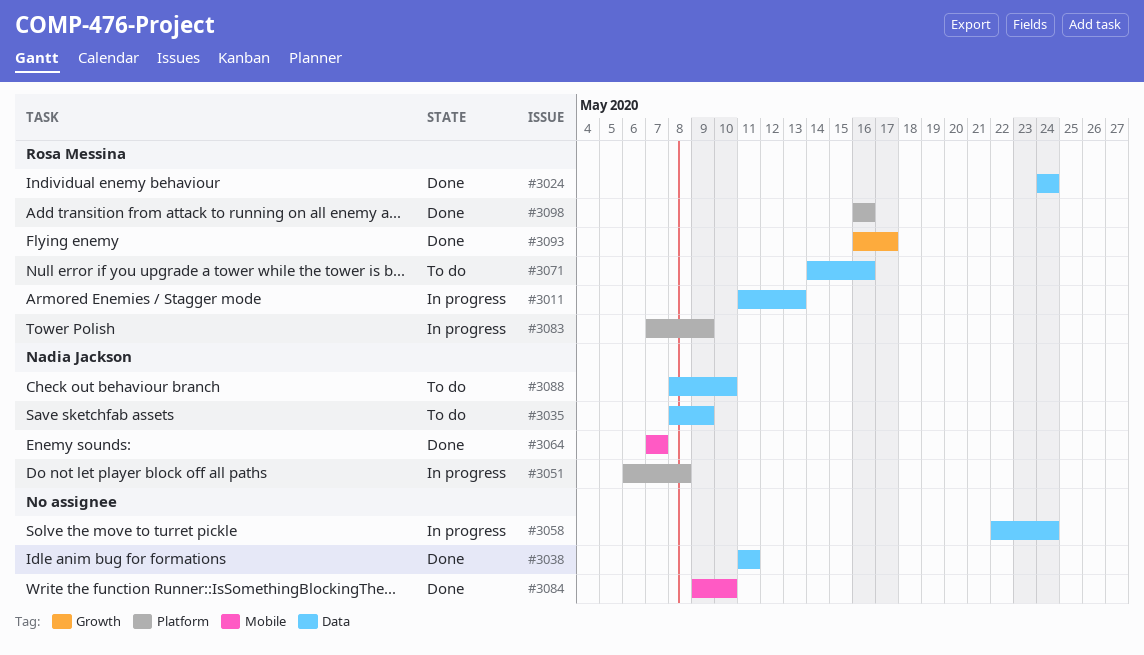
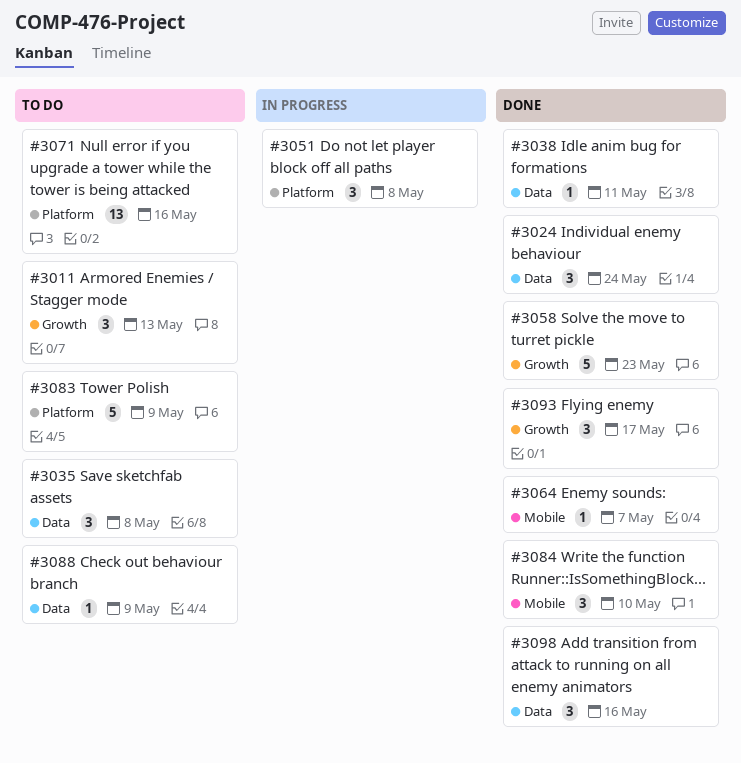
#3011, status: In progress -> To do
#3011, label: Data -> Growth
#3035, due: May 9 -> May 8
#3058, status: In progress -> Done
#3058, label: Data -> Growth
#3058, due: May 24 -> May 23
#3071, label: Data -> Platform
#3083, status: In progress -> To do
#3088, due: May 10 -> May 9
#3098, label: Platform -> Data

